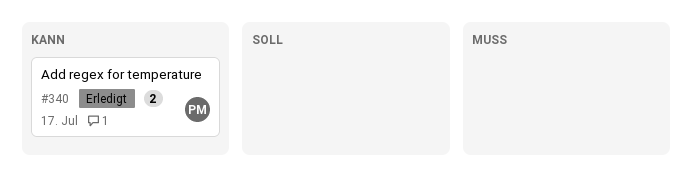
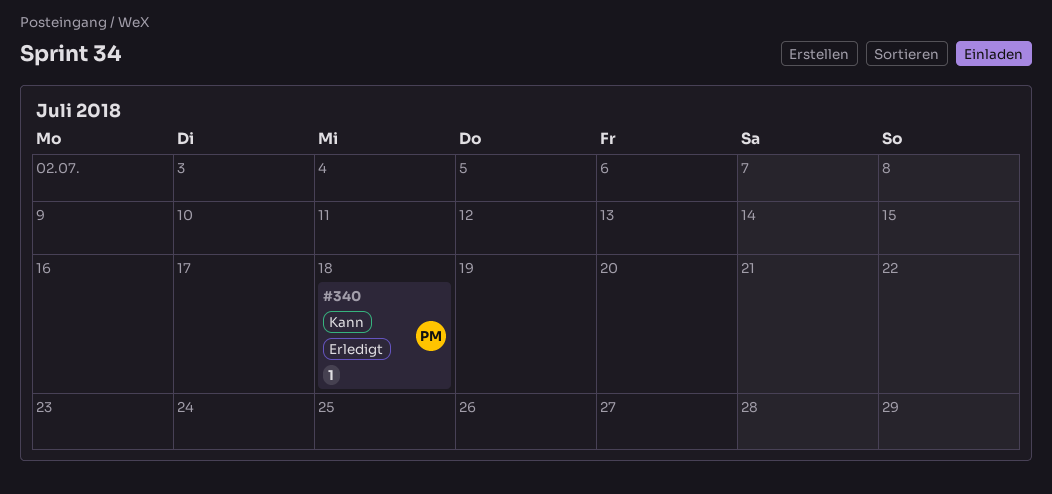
#340, estimate: 2 -> 1
#340, due: Jul 17 -> Jul 18

